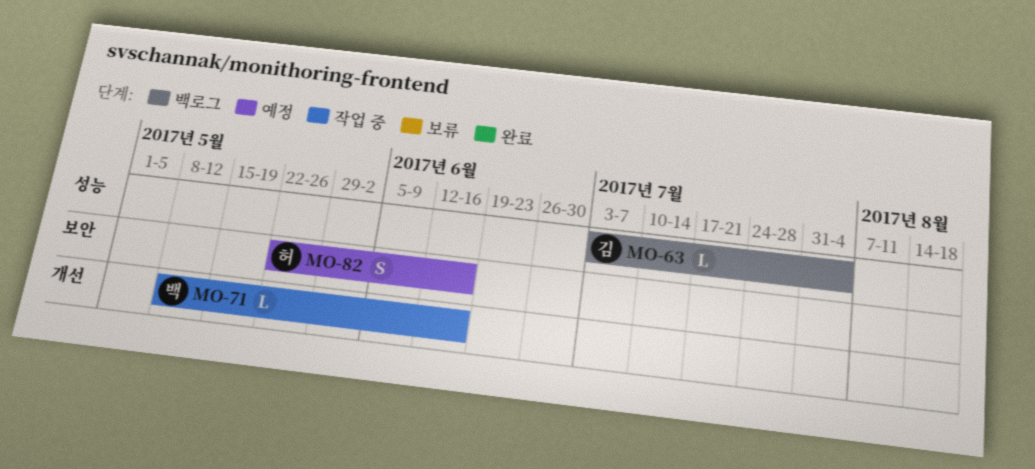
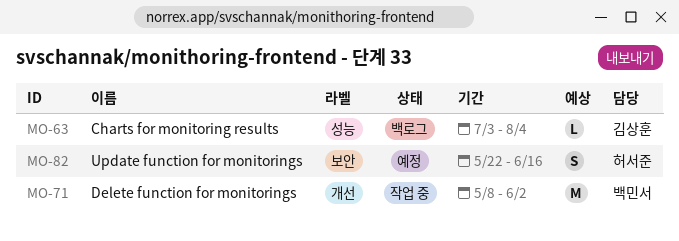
MO-71, estimate: L -> M
MO-71, due: Jun 16 -> Jun 2

